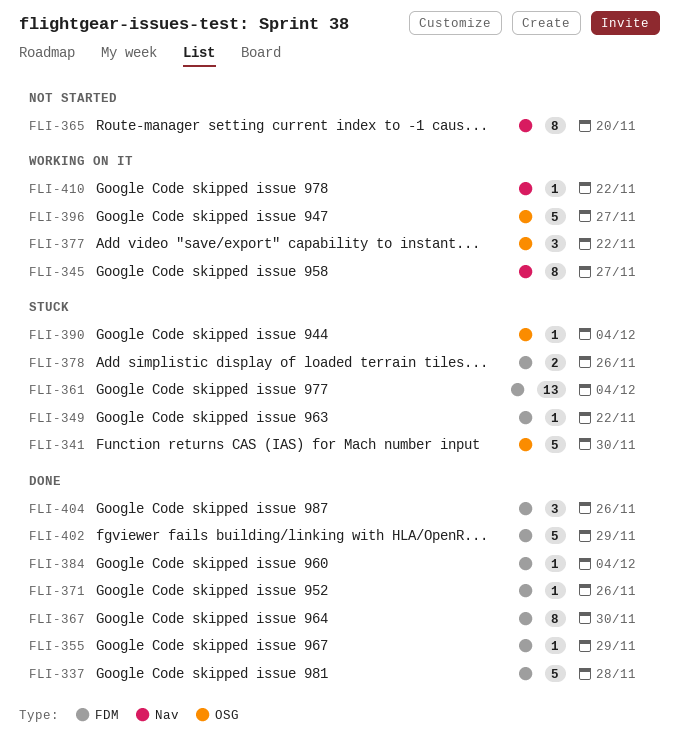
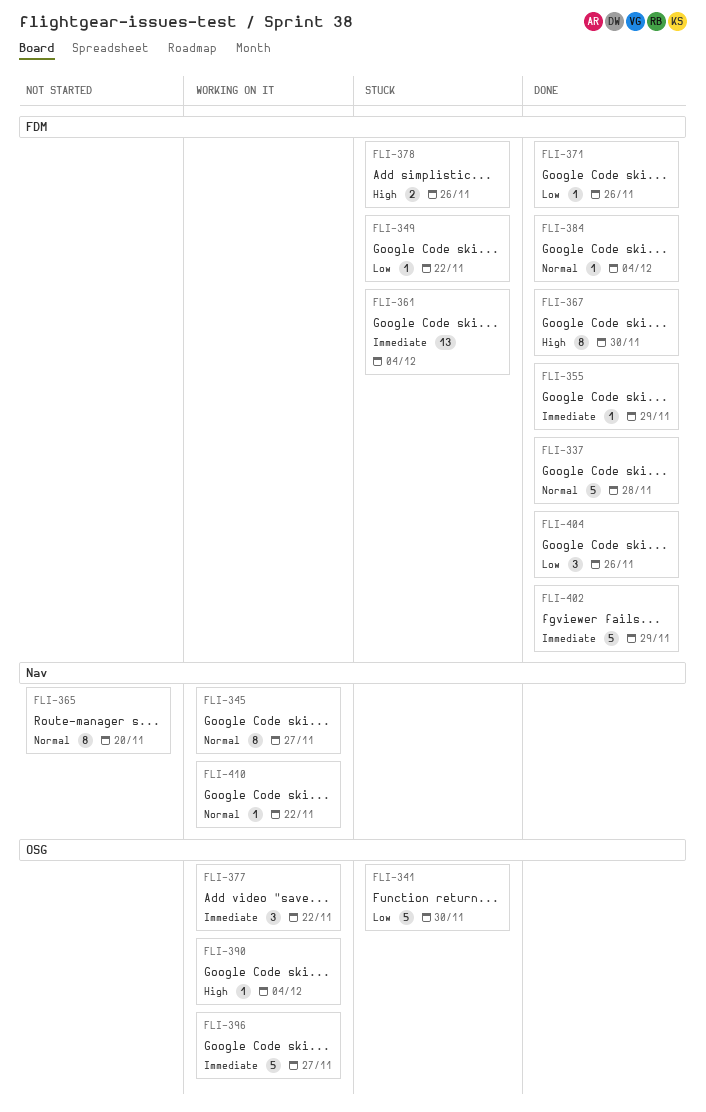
FLI-390, status: Stuck -> Working on it

